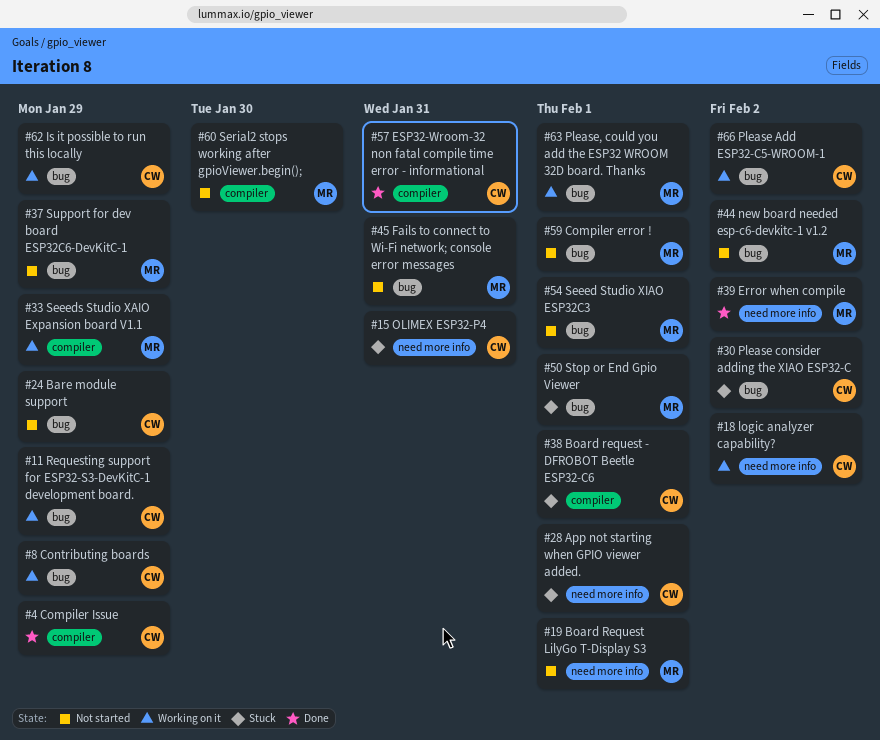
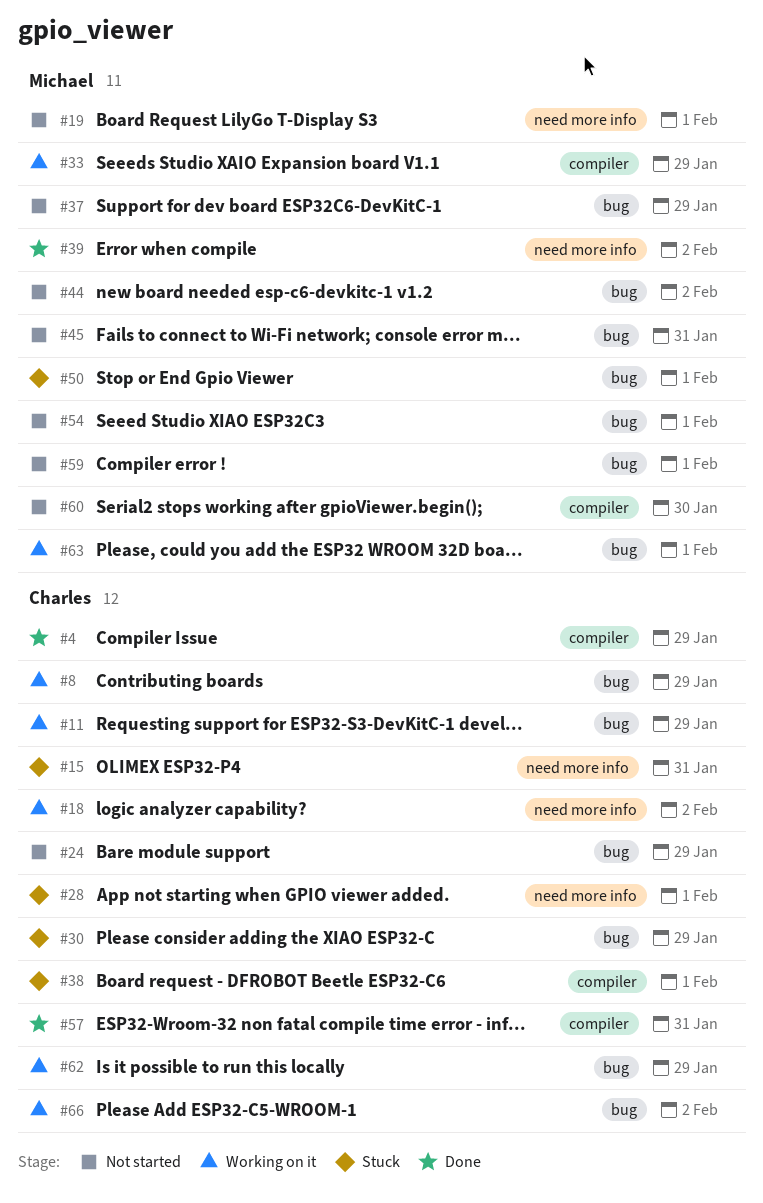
#30, due: Feb 2 -> Jan 29

